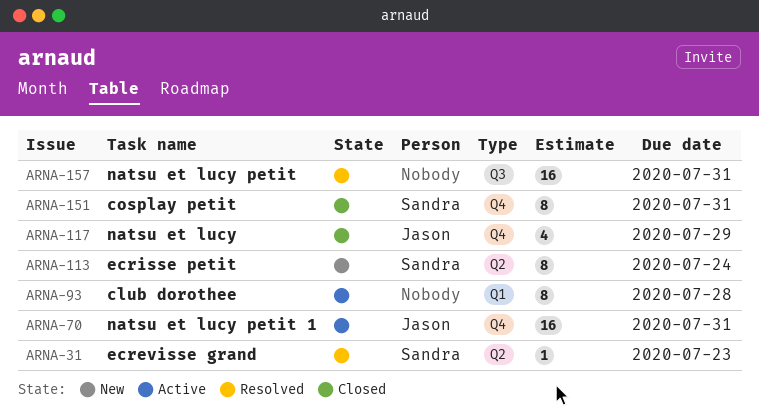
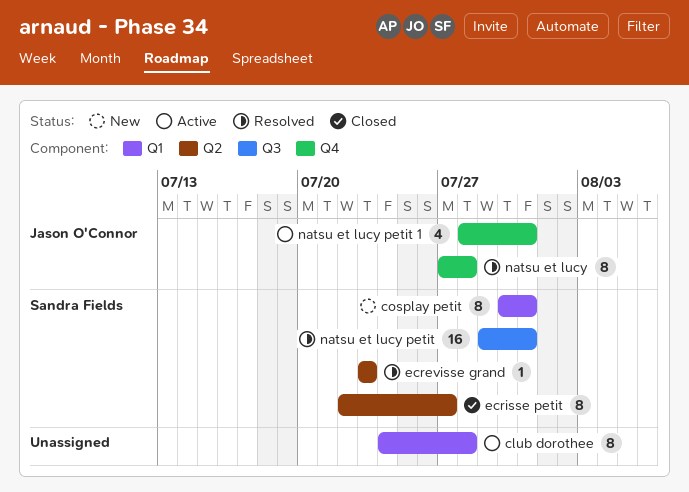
cosplay petit, status: Closed -> New
cosplay petit, label: Q4 -> Q1
ecrisse petit, status: New -> Closed
ecrisse petit, due: Jul 24 -> Jul 27
natsu et lucy, status: Closed -> Resolved
natsu et lucy, estimate: 4 -> 8
natsu et lucy, due: Jul 29 -> Jul 28
natsu et lucy petit, owner: none -> Sandra Fields
natsu et lucy petit 1, estimate: 16 -> 4

